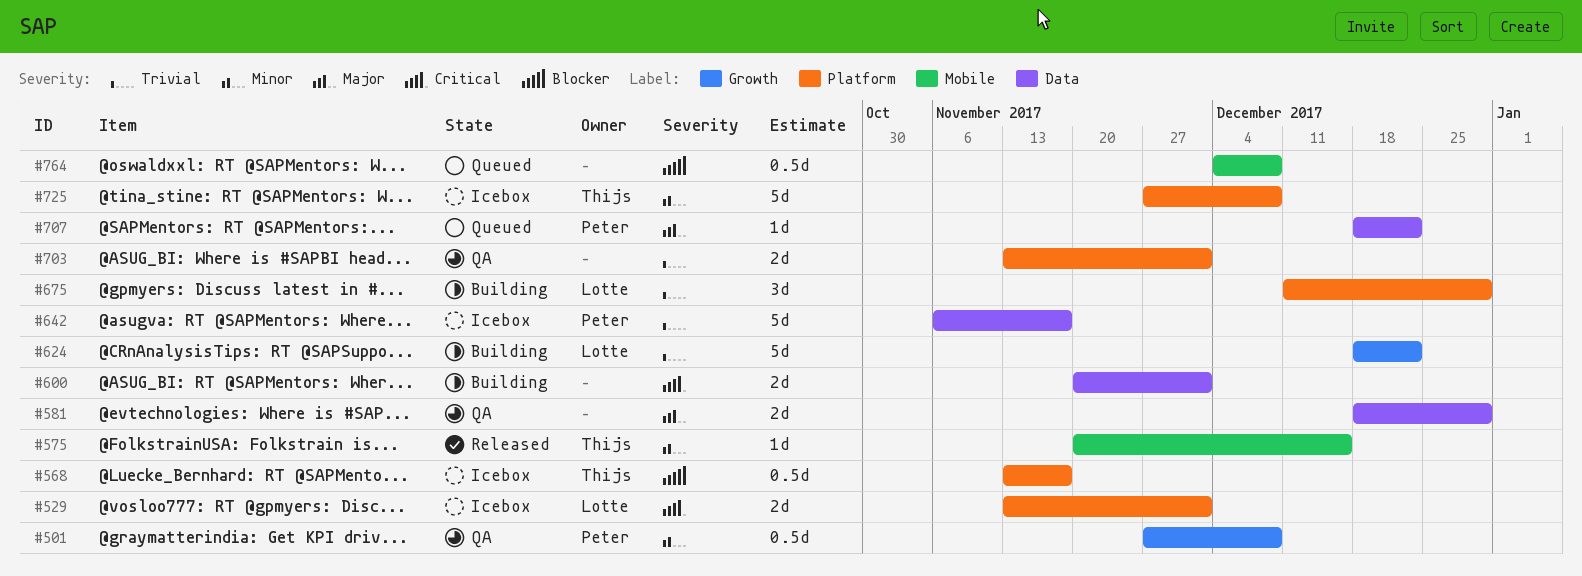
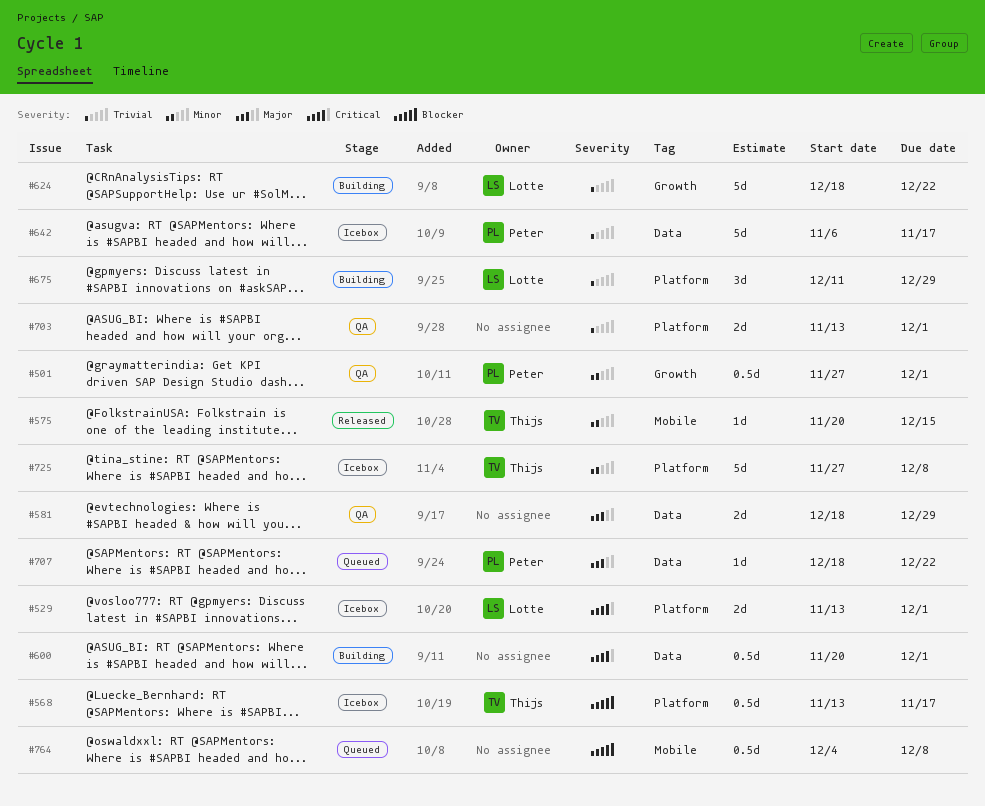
#501, due: Dec 8 -> Dec 1
#600, estimate: 2d -> 0.5d

